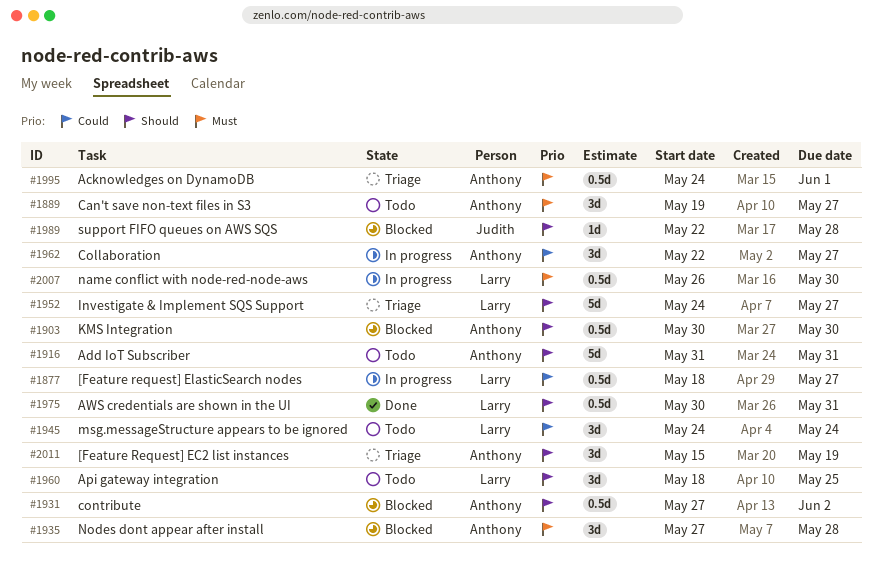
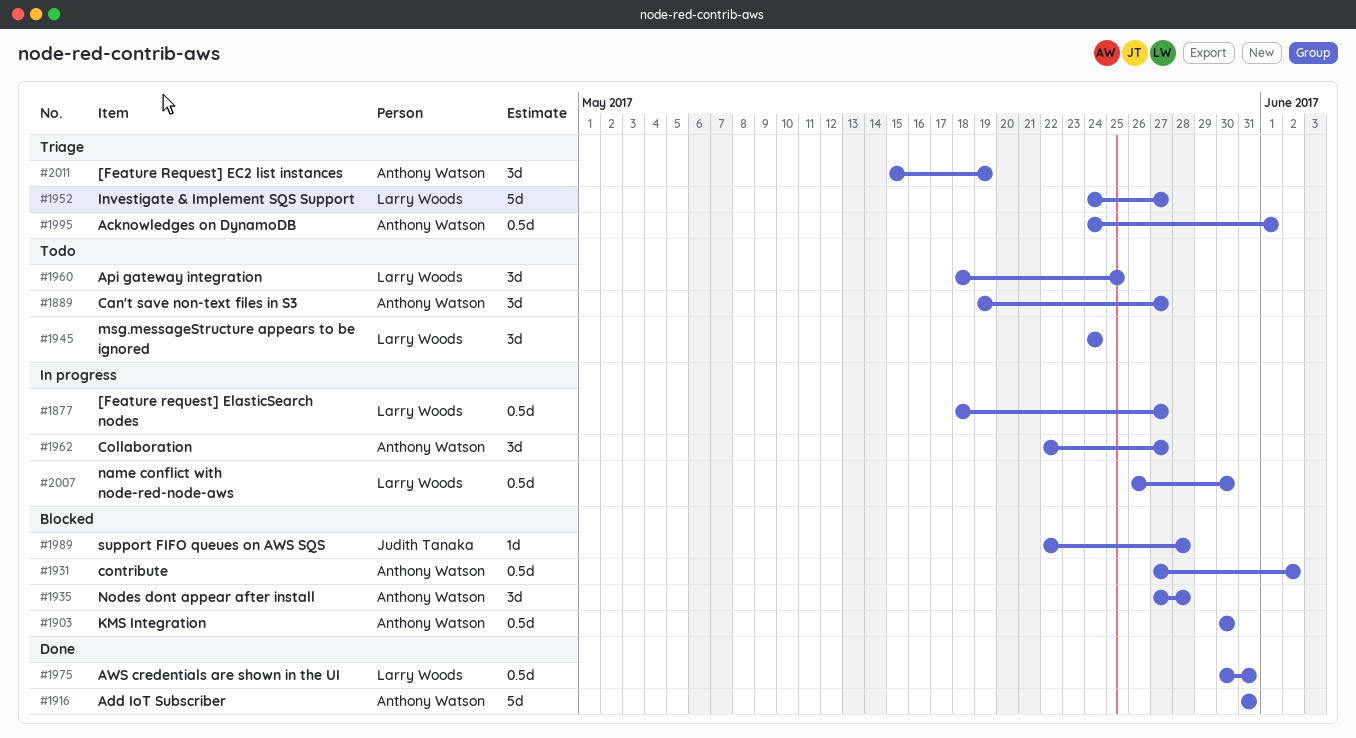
#1916, status: Todo -> Done

